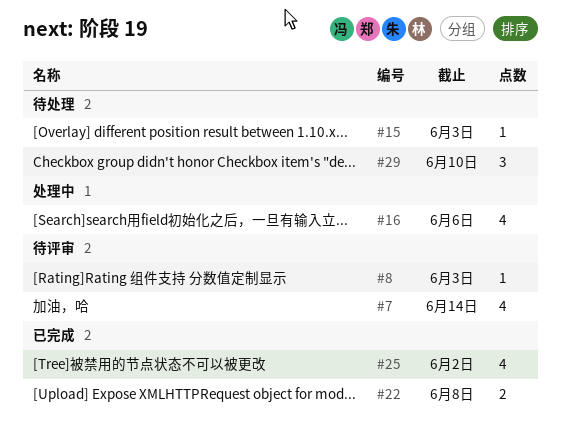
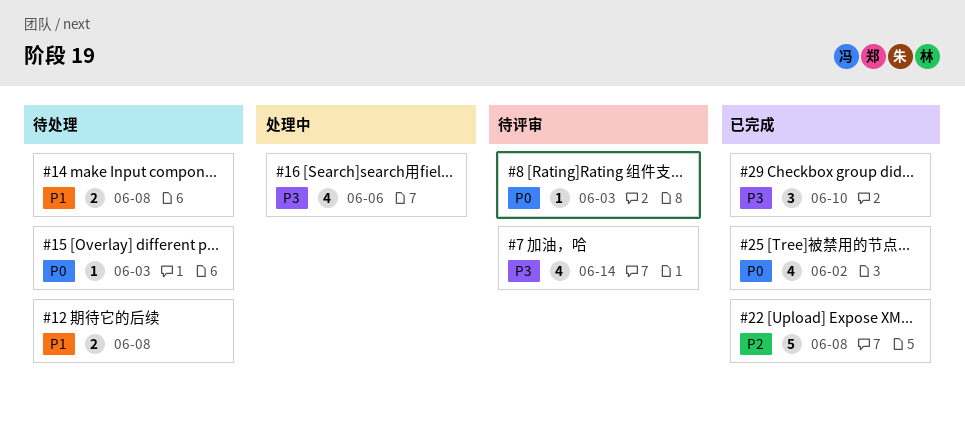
#12: none -> present
#14: none -> present
#22, estimate: 2 -> 5
#29, status: 待处理 -> 已完成

